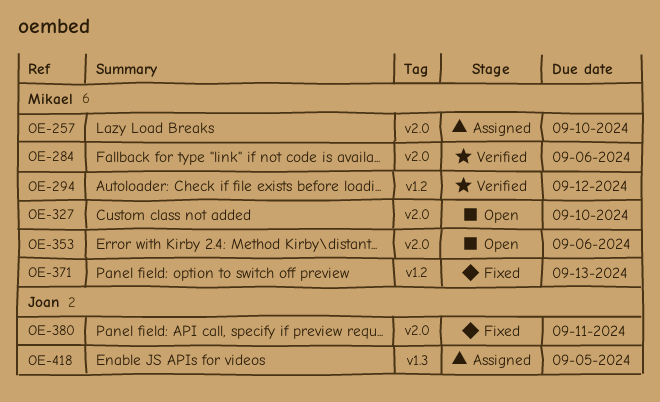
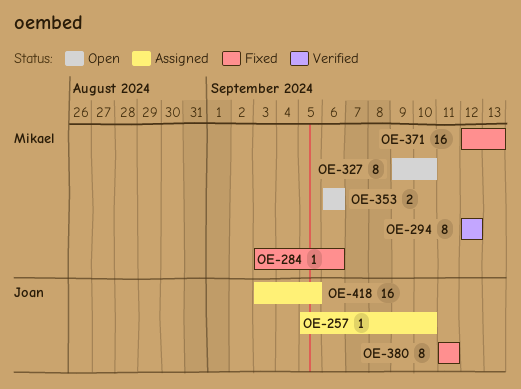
OE-257, owner: Mikael -> Joan
OE-284, status: Verified -> Fixed

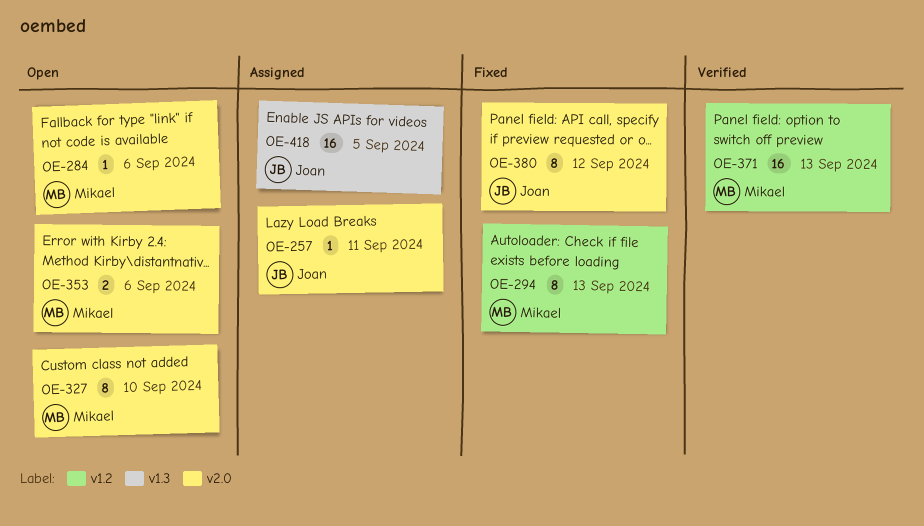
OE-257, due: Sep 10 -> Sep 11
OE-284, status: Fixed -> Open
OE-294, status: Verified -> Fixed
OE-294, due: Sep 12 -> Sep 13
OE-371, status: Fixed -> Verified
OE-380, due: Sep 11 -> Sep 12

